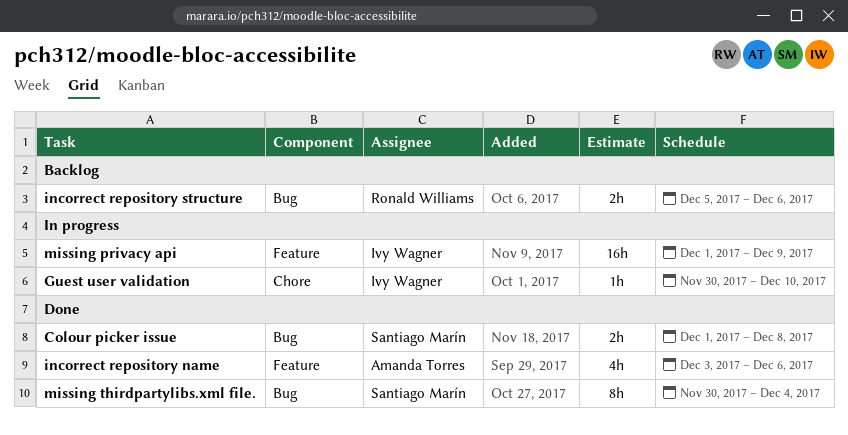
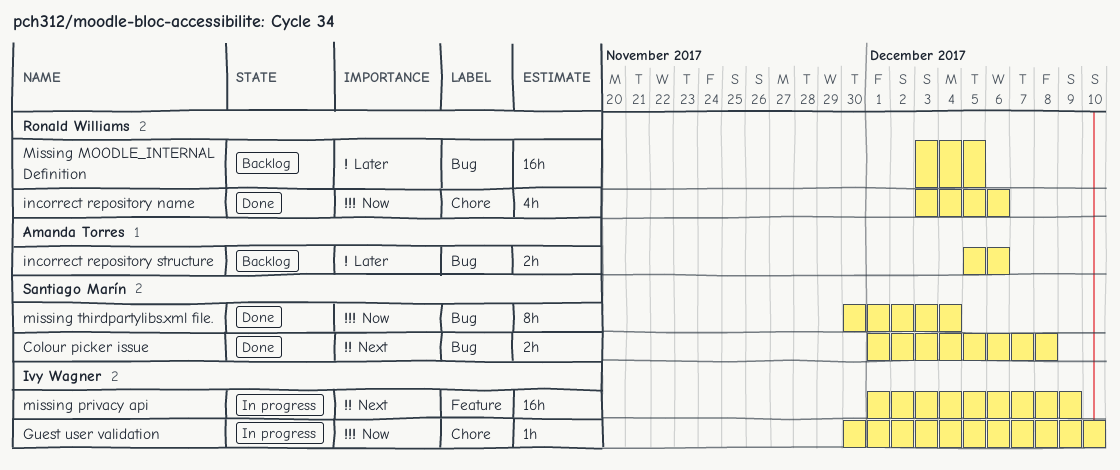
incorrect repository name, owner: Amanda Torres -> Ronald Williams
incorrect repository name, label: Feature -> Chore
incorrect repository structure, owner: Ronald Williams -> Amanda Torres
Missing MOODLE_INTERNAL Definition: none -> present

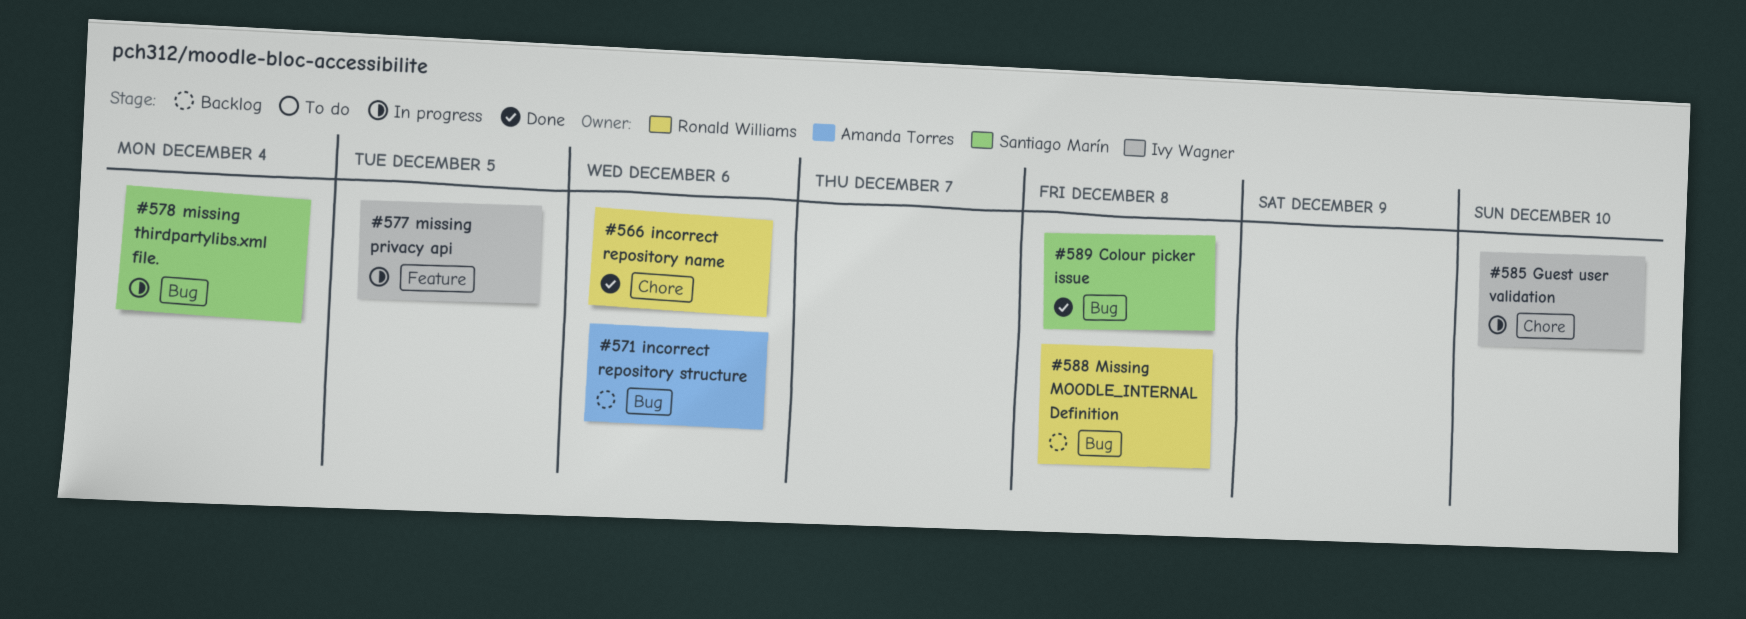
Missing MOODLE_INTERNAL Definition, due: Dec 5 -> Dec 8
missing privacy api, due: Dec 9 -> Dec 5
missing thirdpartylibs.xml file., status: Done -> In progress

